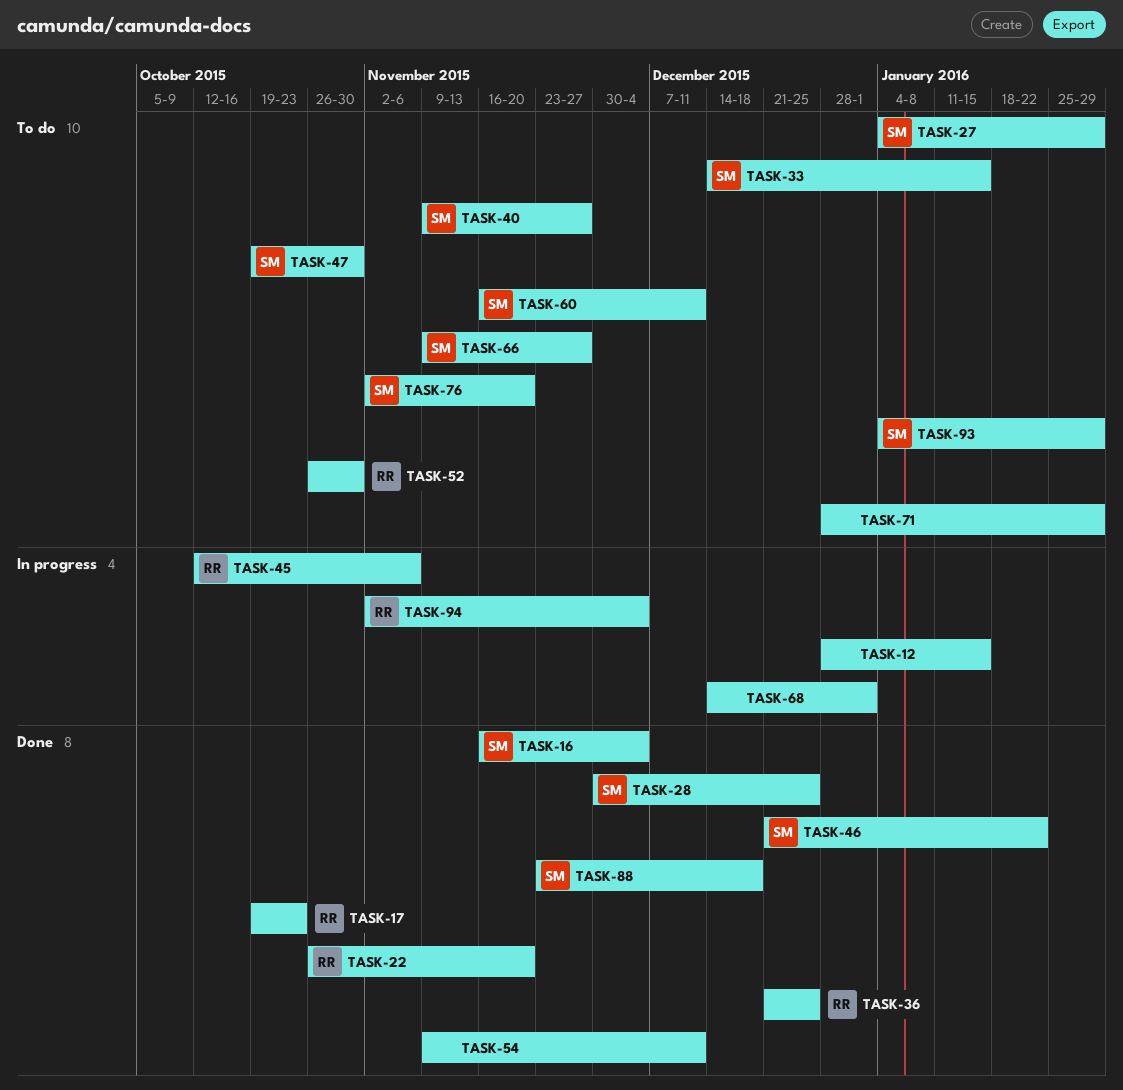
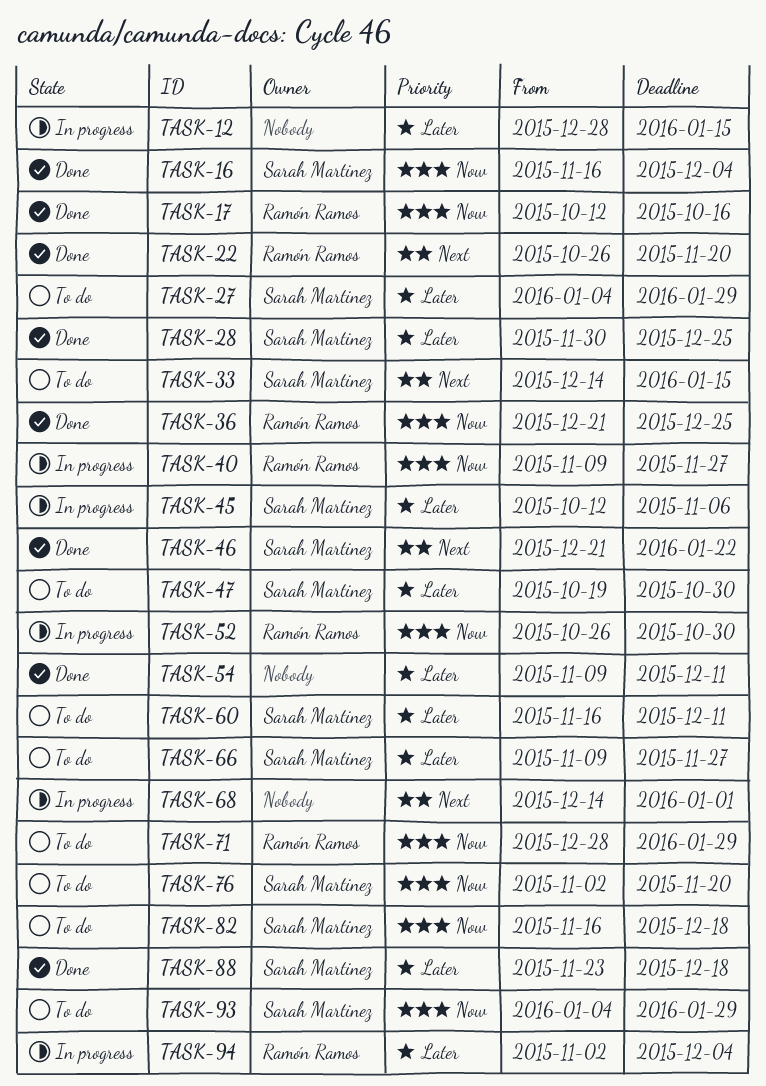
TASK-17, start: Oct 19 -> Oct 12
TASK-17, due: Oct 23 -> Oct 16
TASK-40, status: To do -> In progress
TASK-40, owner: Sarah Martinez -> Ramón Ramos
TASK-45, owner: Ramón Ramos -> Sarah Martinez
TASK-52, status: To do -> In progress
TASK-71, owner: none -> Ramón Ramos
TASK-82: none -> present

